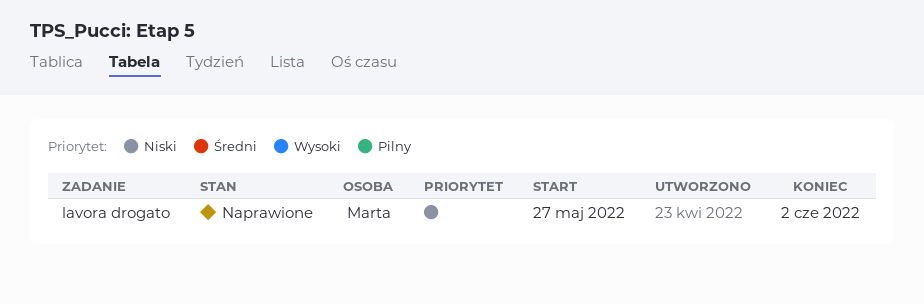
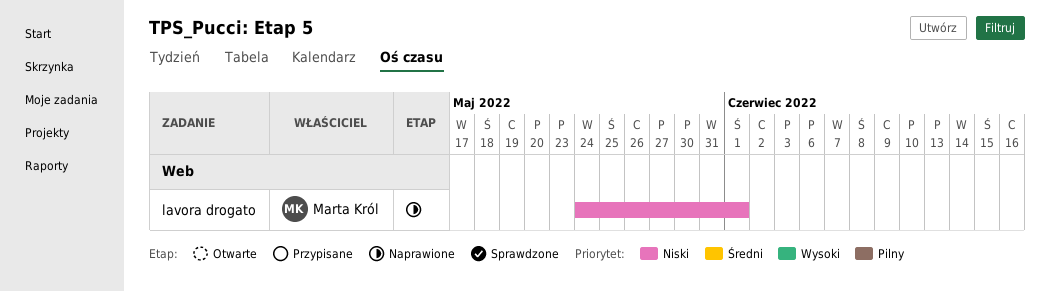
lavora drogato, start: May 27 -> May 24
lavora drogato, due: Jun 2 -> Jun 1

